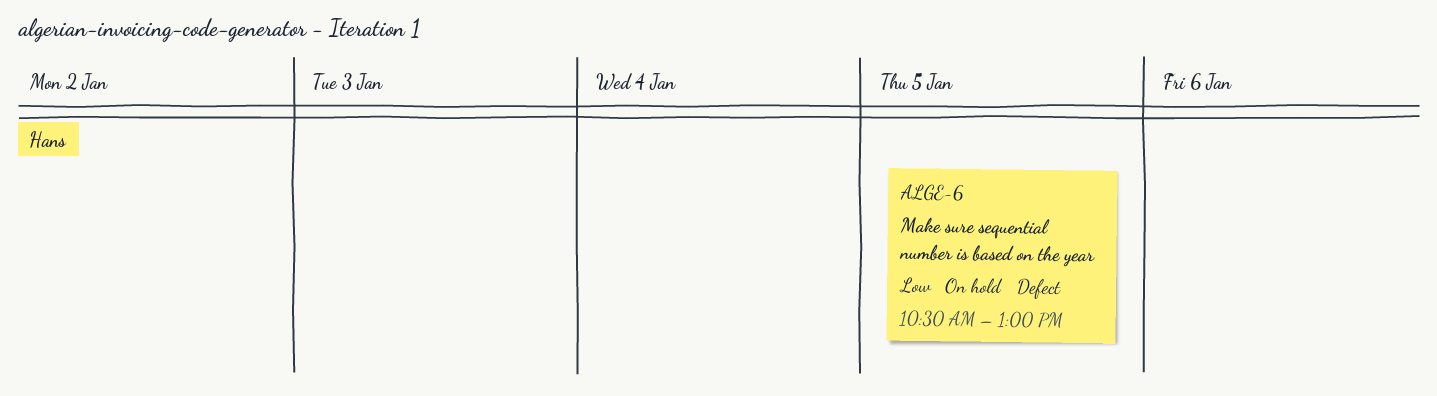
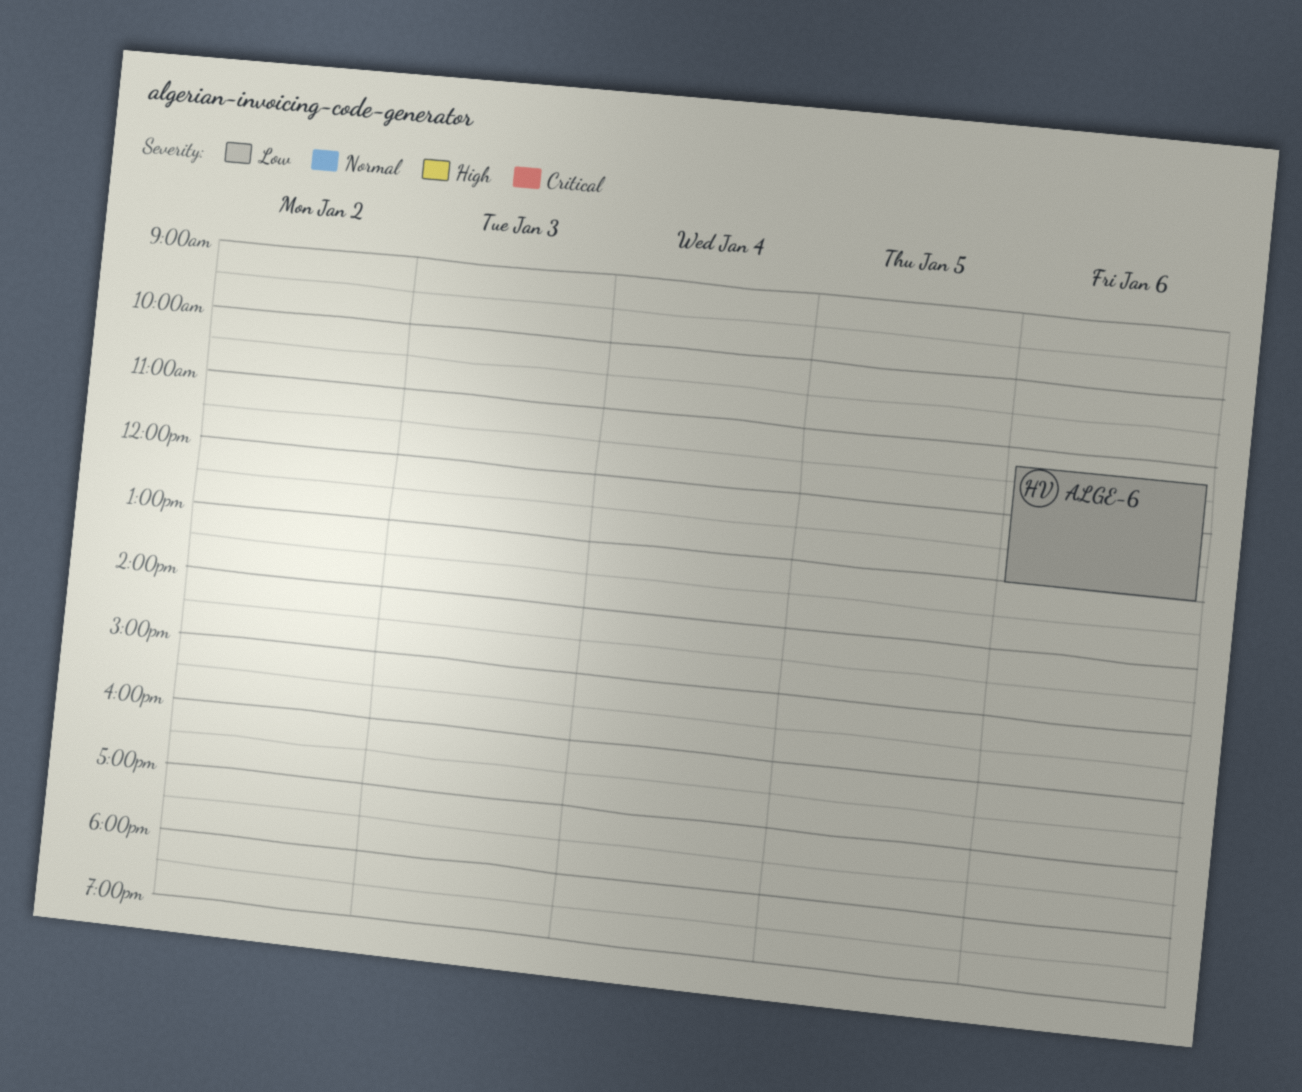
ALGE-6, day: Jan 5 -> Jan 6
ALGE-6, begins: 10:30 -> 11:15

